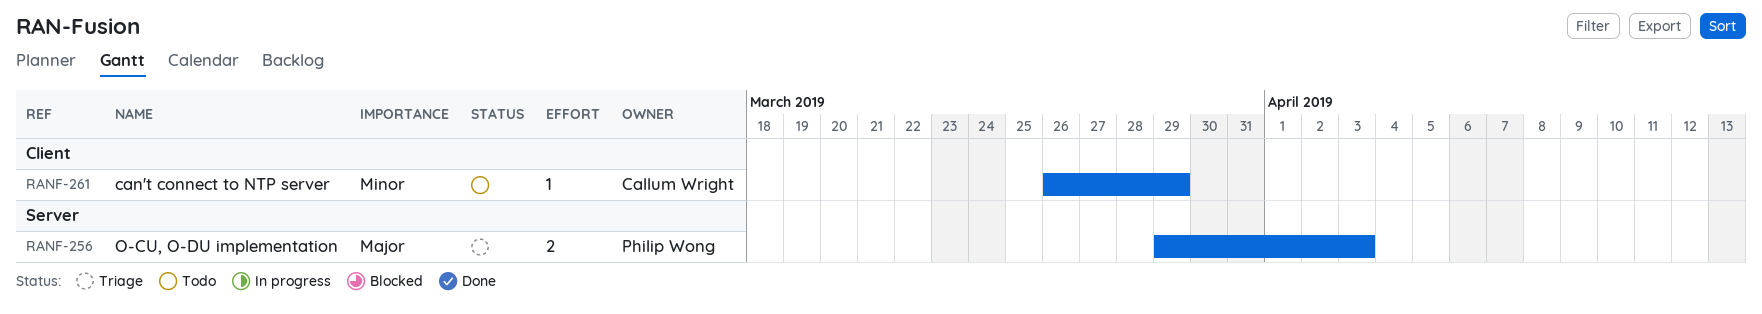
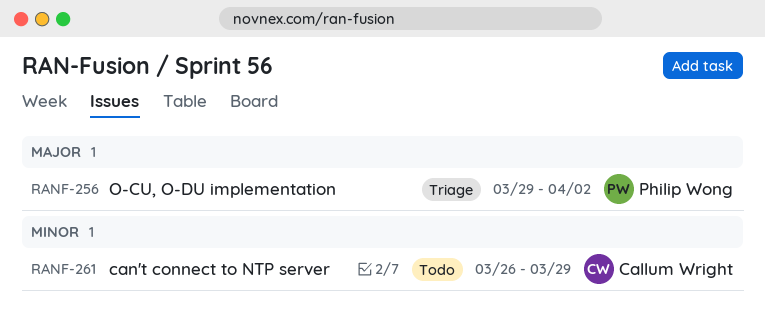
RANF-256, due: Apr 3 -> Apr 2

